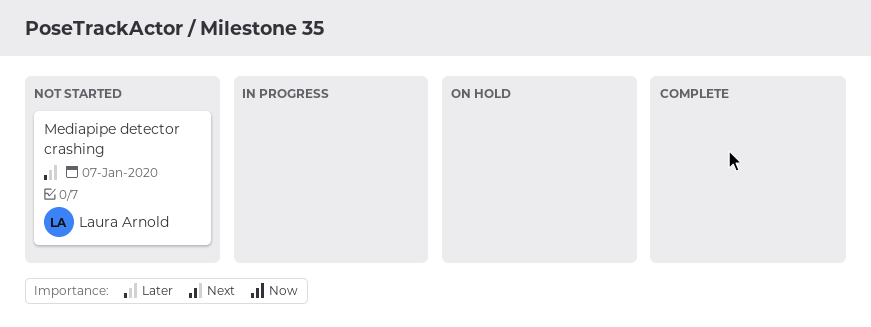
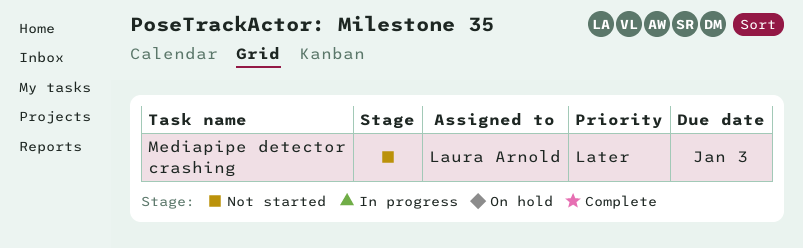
Mediapipe detector crashing, due: Jan 7 -> Jan 3

